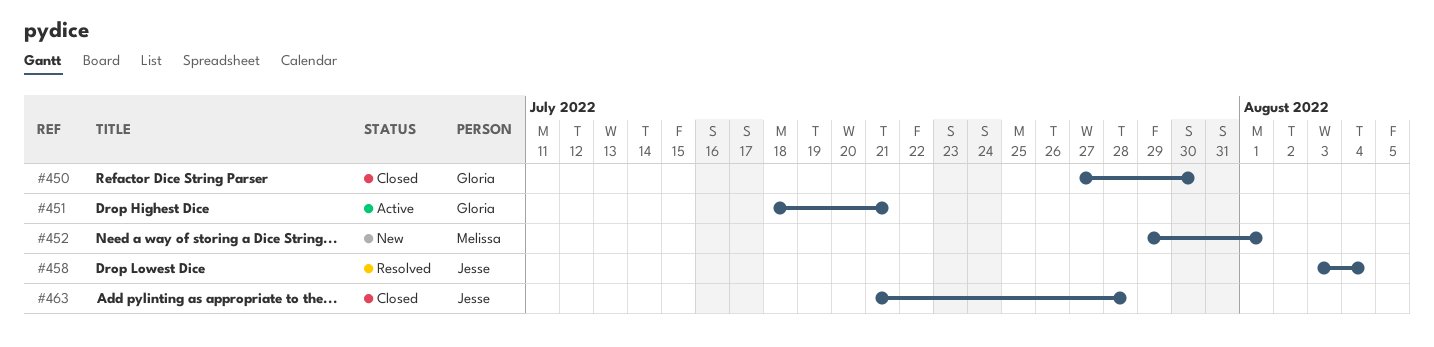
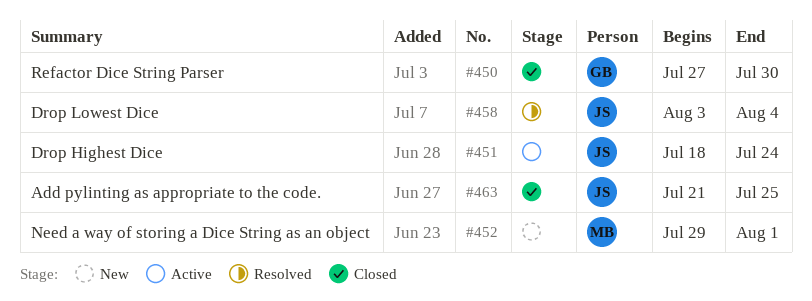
#451, owner: Gloria -> Jesse
#451, due: Jul 21 -> Jul 24
#463, due: Jul 28 -> Jul 25

